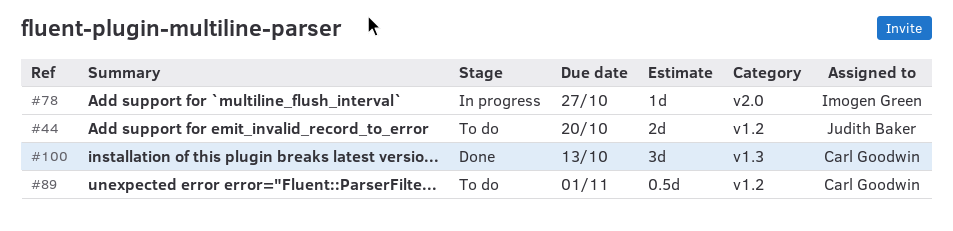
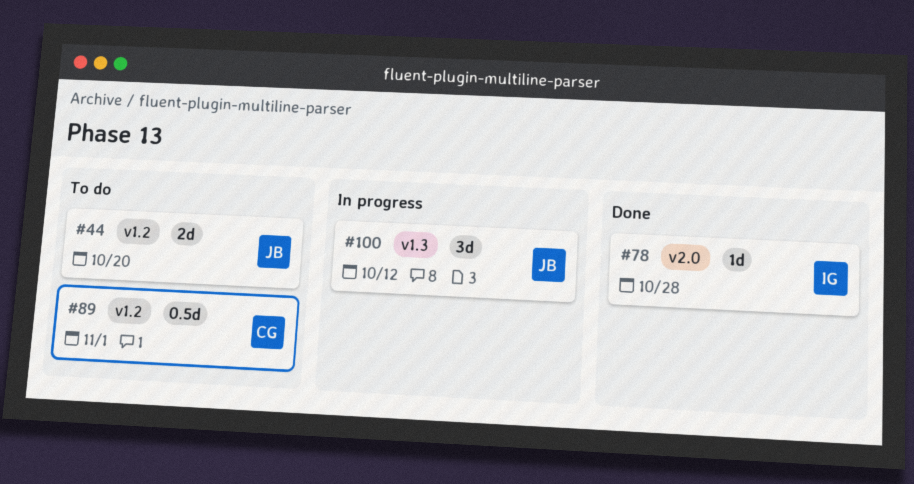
#78, status: In progress -> Done
#78, due: Oct 27 -> Oct 28
#100, status: Done -> In progress
#100, owner: Carl Goodwin -> Judith Baker
#100, due: Oct 13 -> Oct 12

